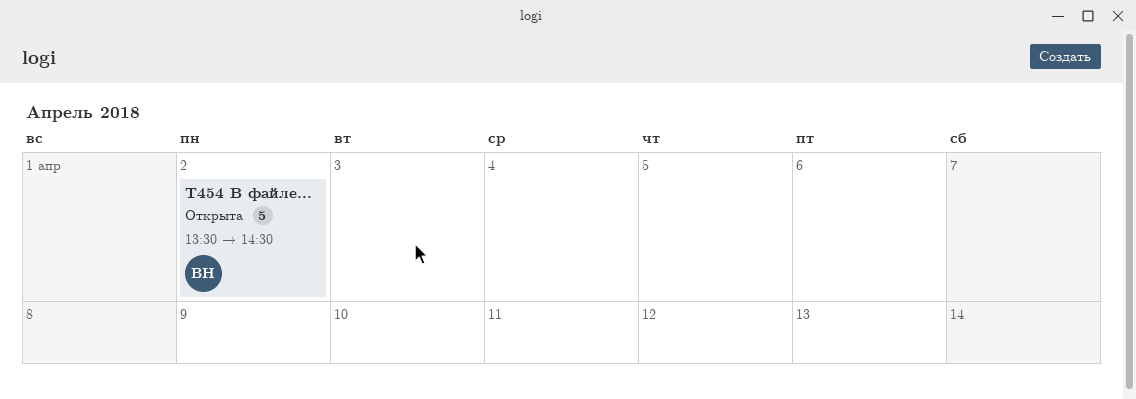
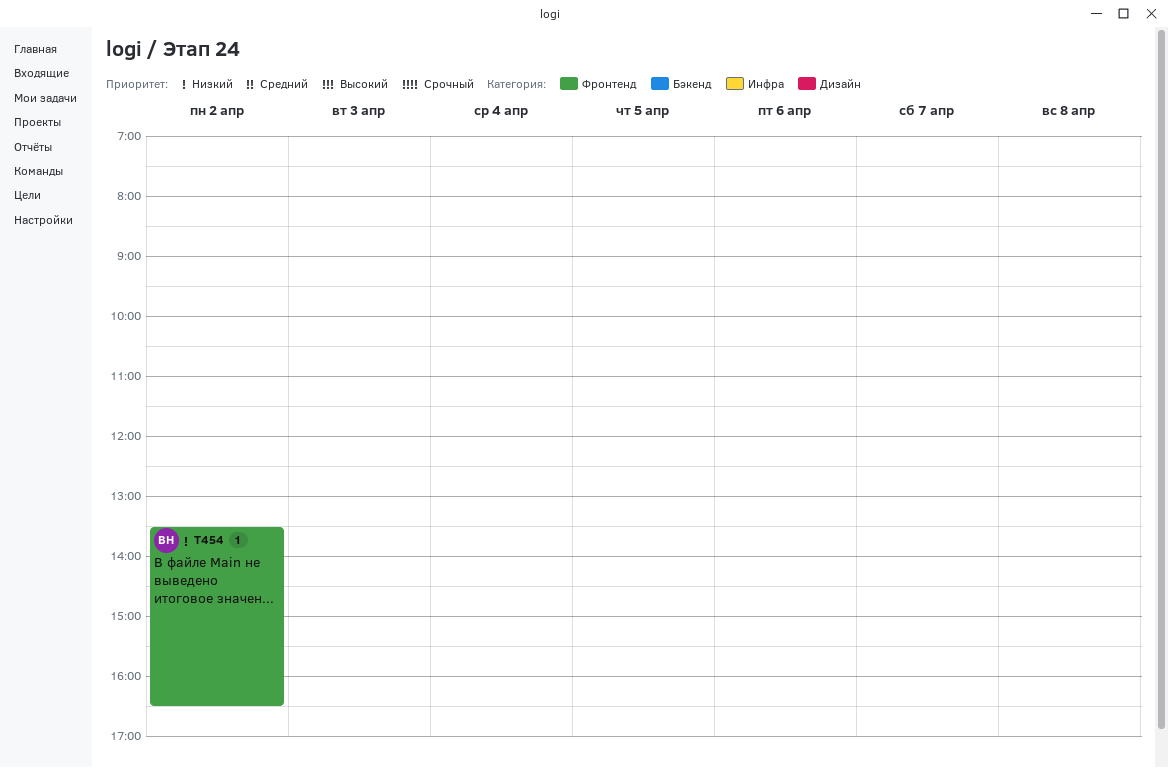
T454, estimate: 5 -> 1
T454, ends: 14:30 -> 16:30

